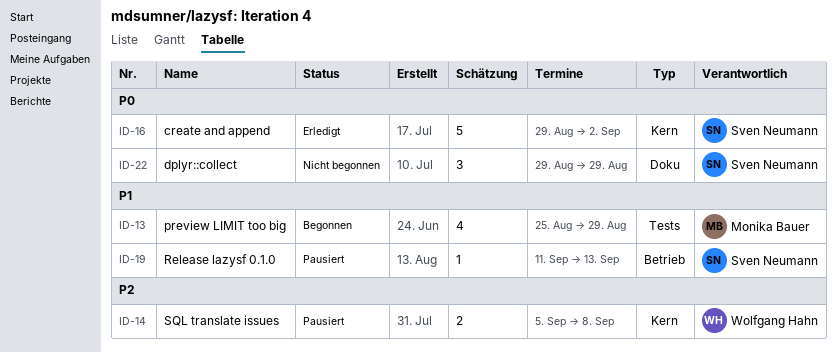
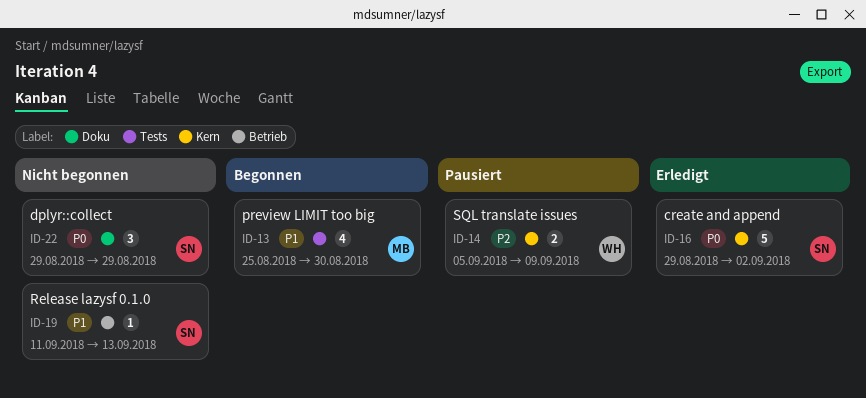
ID-13, due: Aug 29 -> Aug 30
ID-14, due: Sep 8 -> Sep 9
ID-19, status: Pausiert -> Nicht begonnen

